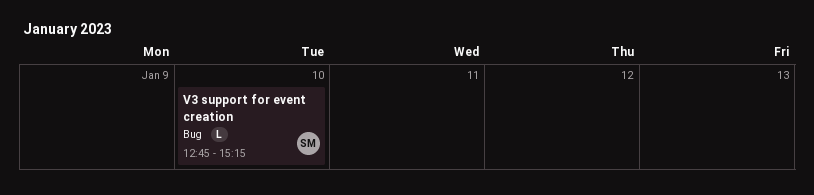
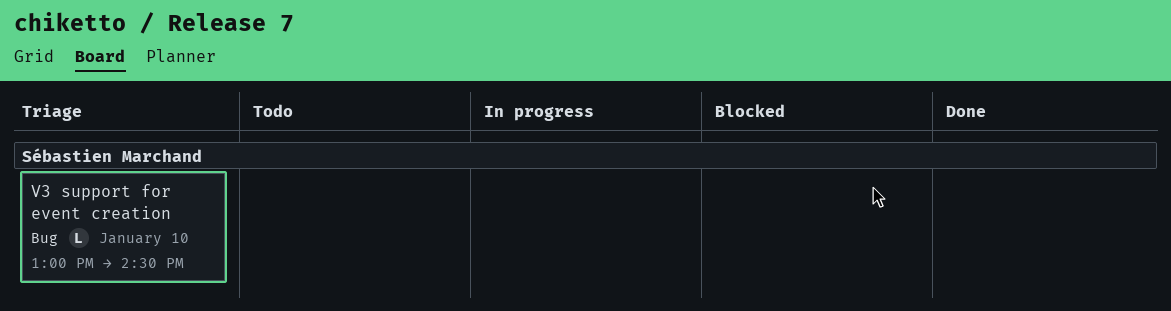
V3 support for event creation, begins: 12:45 -> 13:00
V3 support for event creation, ends: 15:15 -> 14:30

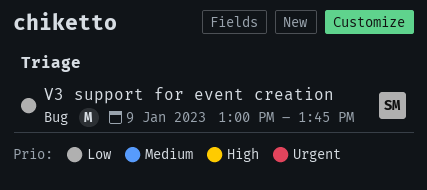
V3 support for event creation, estimate: L -> M
V3 support for event creation, day: Jan 10 -> Jan 9
V3 support for event creation, ends: 14:30 -> 13:45

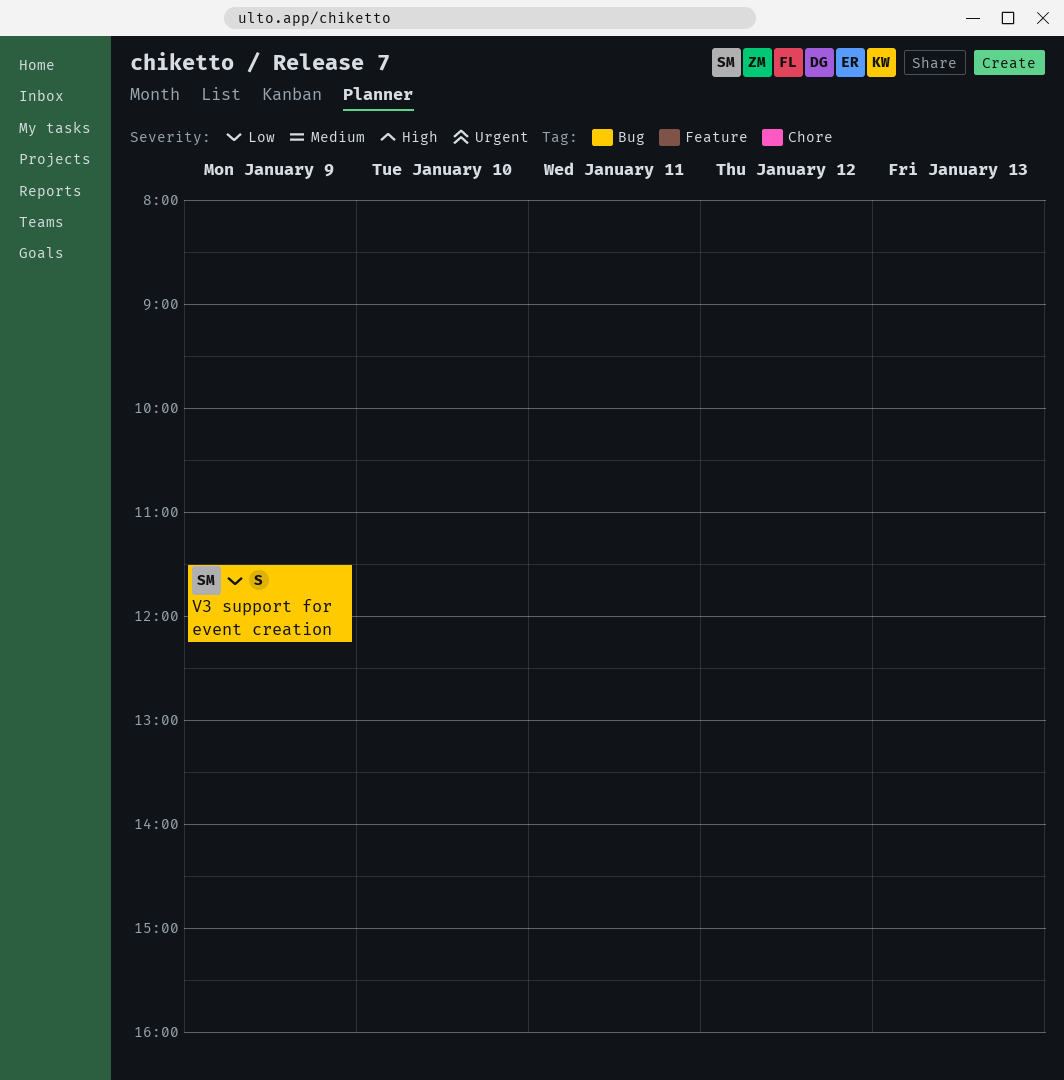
V3 support for event creation, estimate: M -> S
V3 support for event creation, begins: 13:00 -> 11:30
V3 support for event creation, ends: 13:45 -> 12:15

